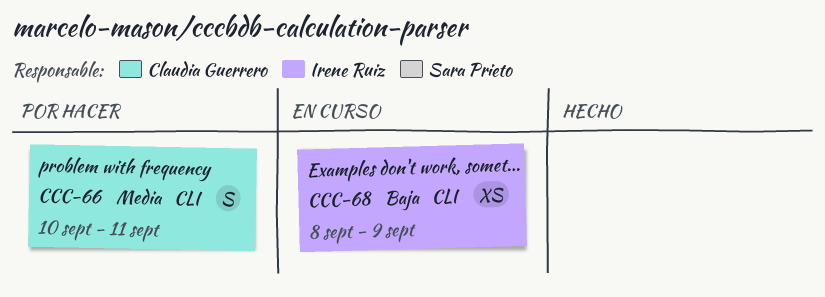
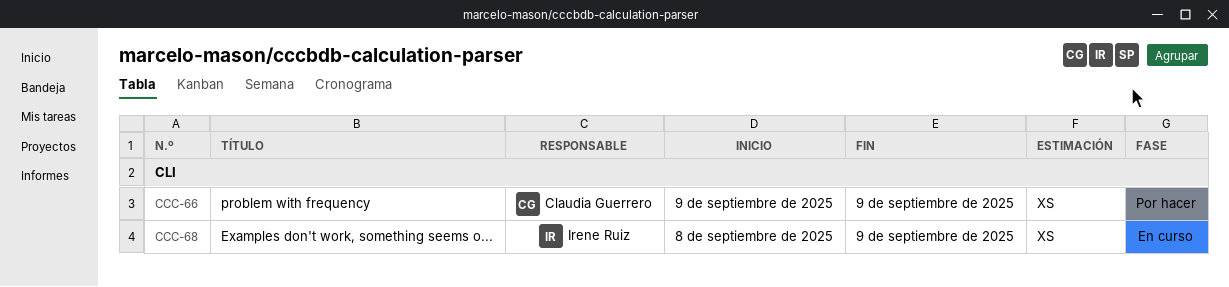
CCC-66, estimate: S -> XS
CCC-66, start: Sep 10 -> Sep 9
CCC-66, due: Sep 11 -> Sep 9

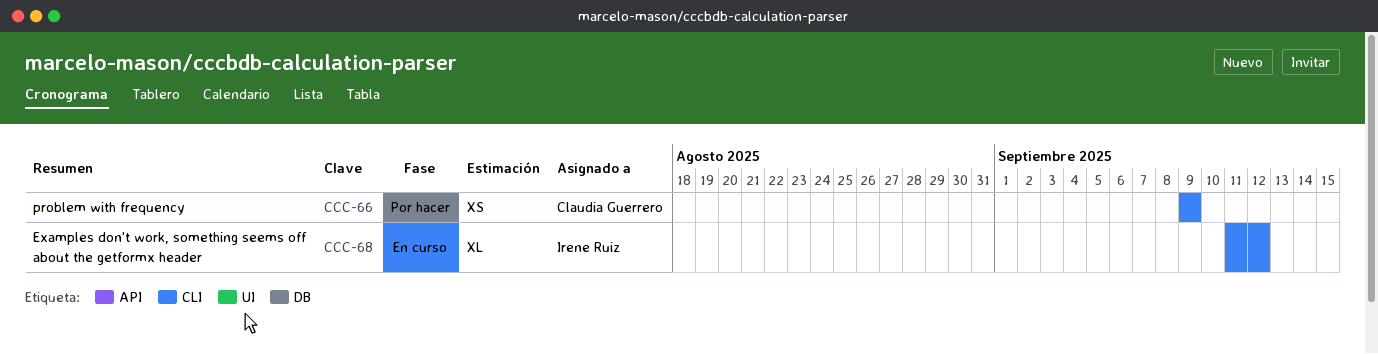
CCC-68, estimate: XS -> XL
CCC-68, start: Sep 8 -> Sep 11
CCC-68, due: Sep 9 -> Sep 12

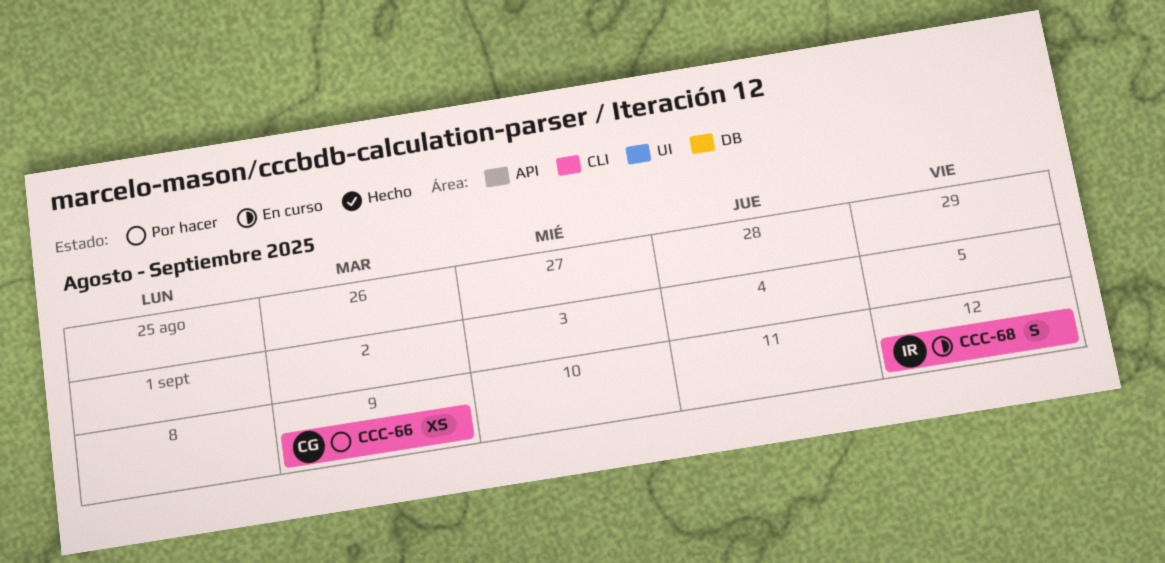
CCC-68, estimate: XL -> S
CCC-68, start: Sep 11 -> Sep 12

